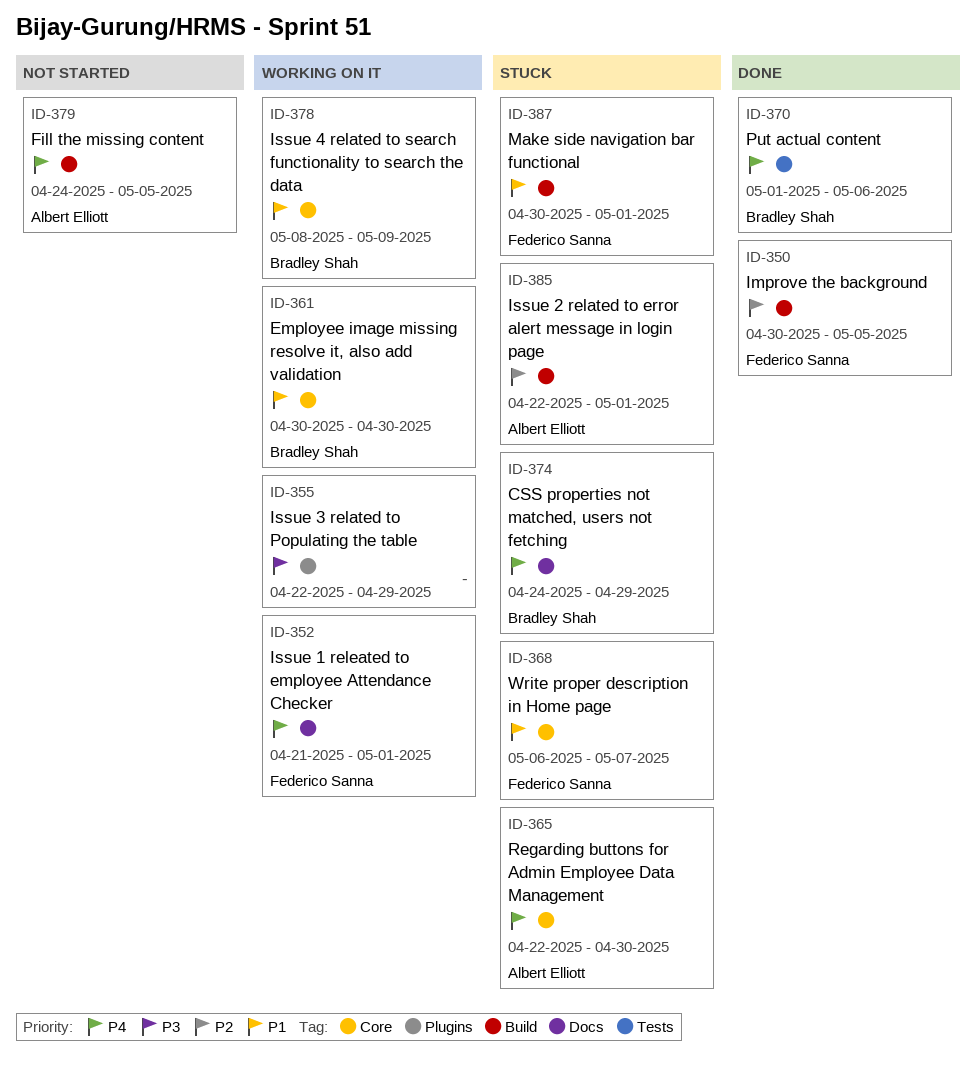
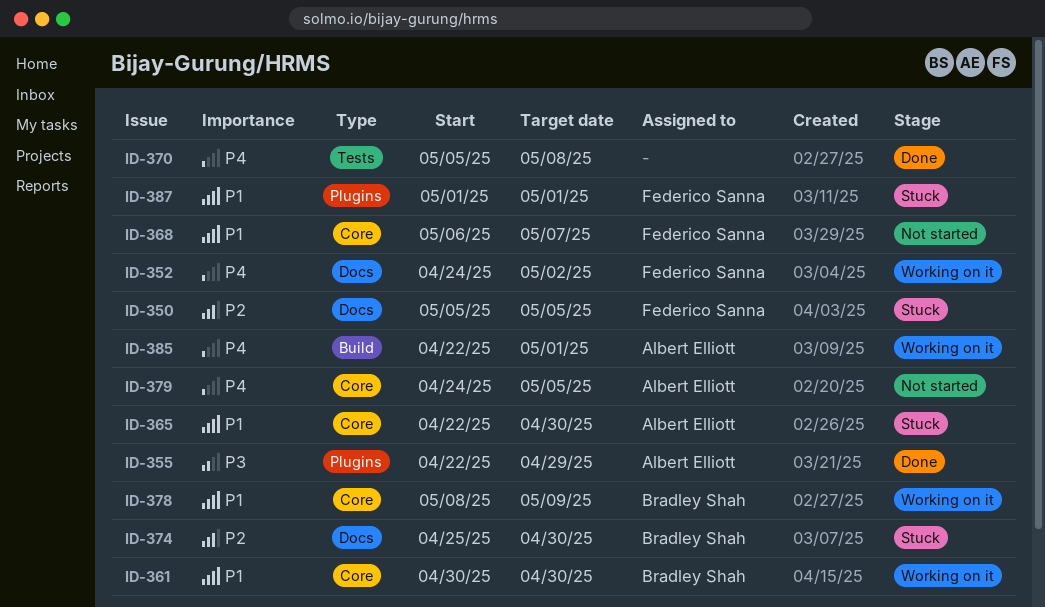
ID-350, status: Done -> Stuck
ID-350, label: Build -> Docs
ID-350, start: Apr 30 -> May 5
ID-352, start: Apr 21 -> Apr 24
ID-352, due: May 1 -> May 2
ID-355, status: Working on it -> Done
ID-355, owner: none -> Albert Elliott
ID-365, priority: P4 -> P1
ID-368, status: Stuck -> Not started
ID-370, owner: Bradley Shah -> none
ID-370, start: May 1 -> May 5
ID-370, due: May 6 -> May 8
ID-374, priority: P4 -> P2
ID-374, start: Apr 24 -> Apr 25
ID-374, due: Apr 29 -> Apr 30
ID-379, label: Build -> Core
ID-385, status: Stuck -> Working on it
ID-385, priority: P2 -> P4
ID-387, label: Build -> Plugins
ID-387, start: Apr 30 -> May 1

